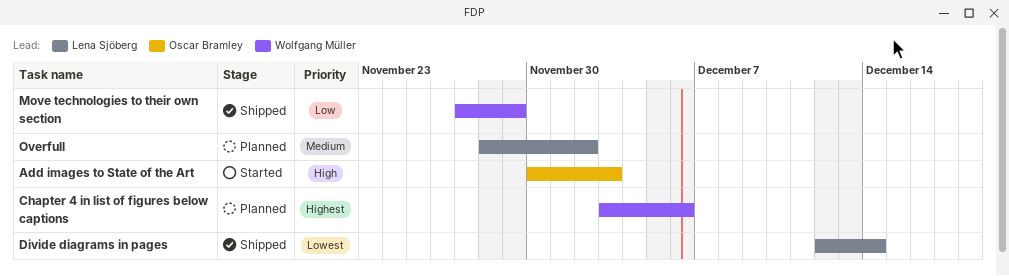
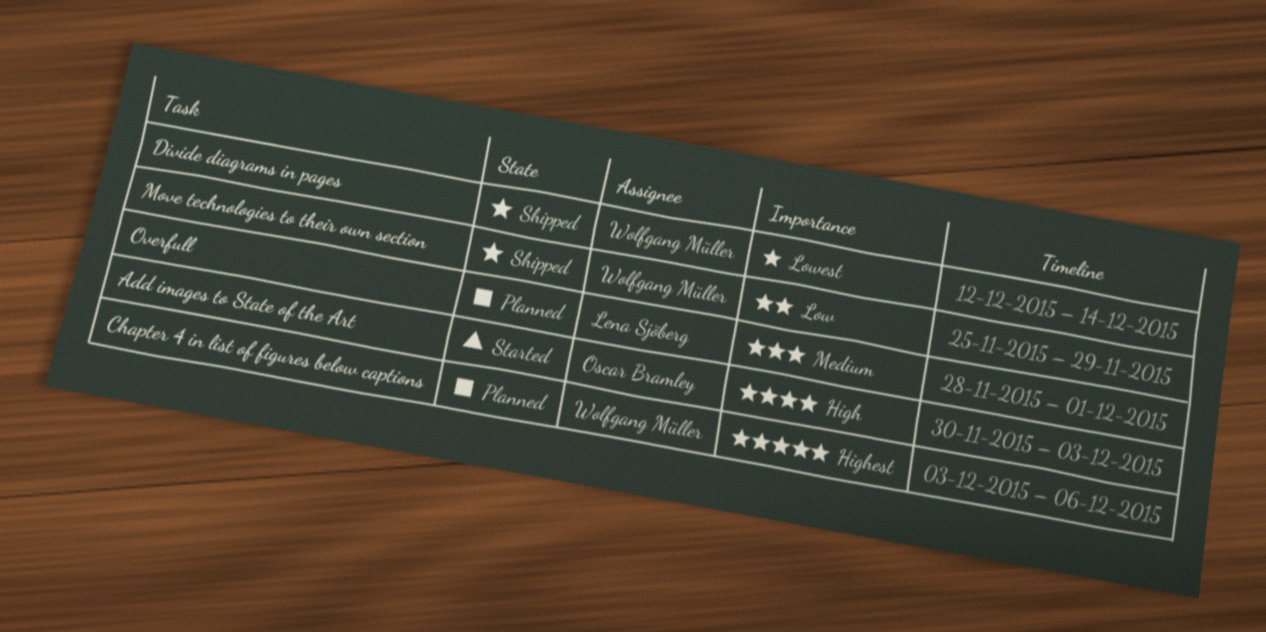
Divide diagrams in pages, owner: Lena Sjöberg -> Wolfgang Müller
Move technologies to their own section, start: Nov 27 -> Nov 25
Overfull, due: Dec 2 -> Dec 1

